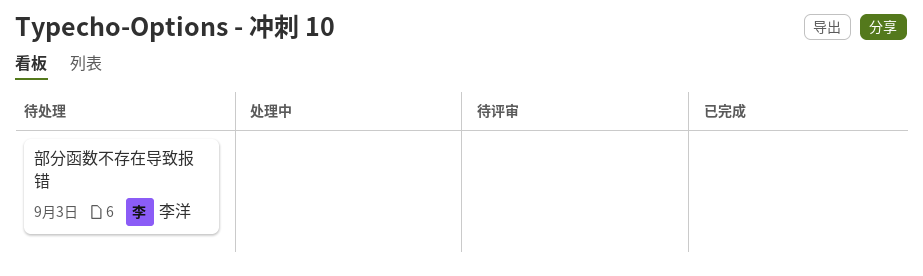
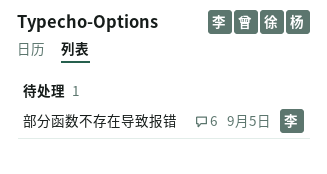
部分函数不存在导致报错, due: Sep 3 -> Sep 5

